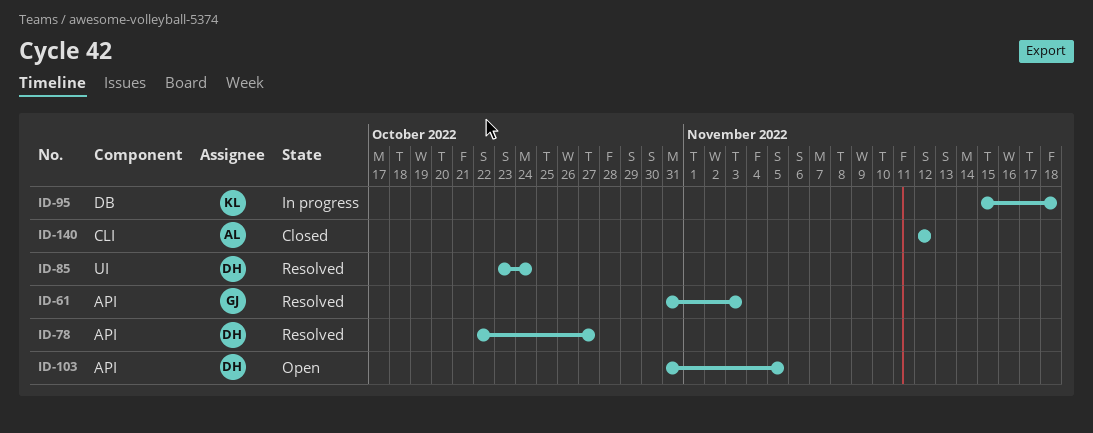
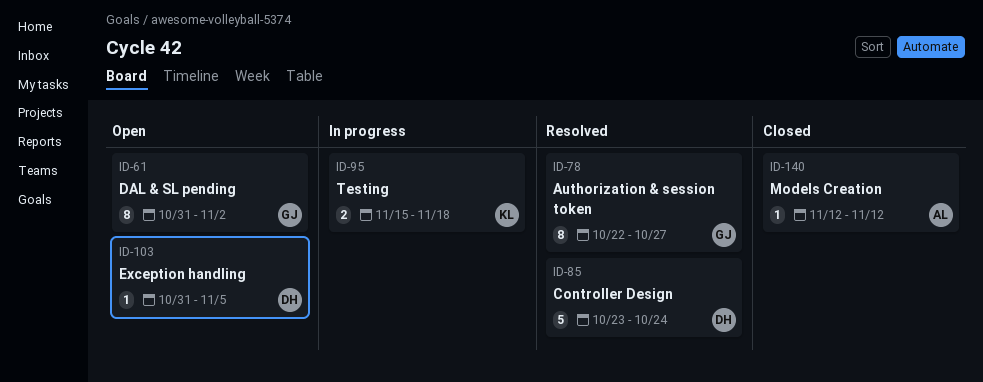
ID-61, status: Resolved -> Open
ID-61, due: Nov 3 -> Nov 2
ID-78, owner: DH -> GJ

